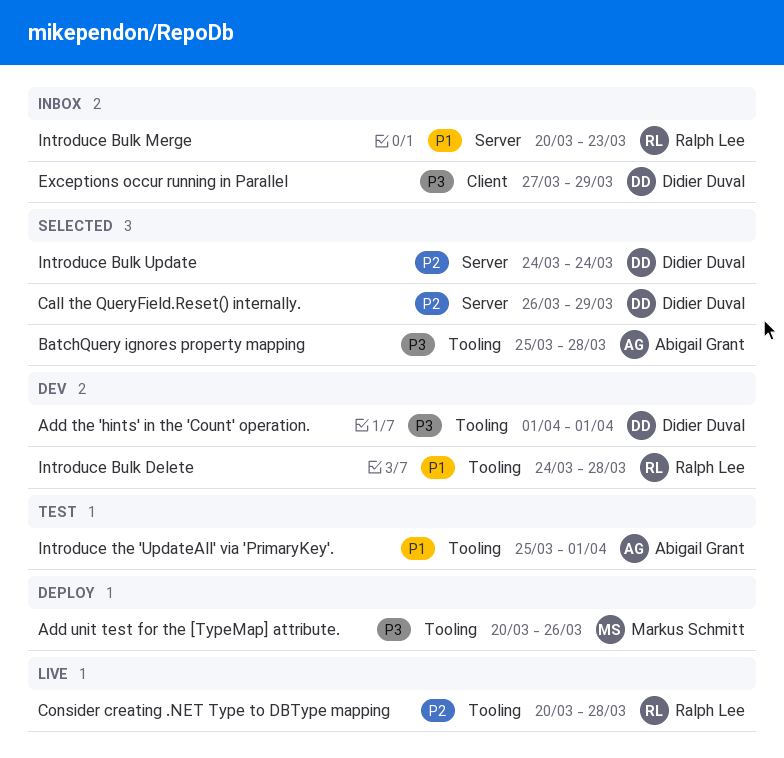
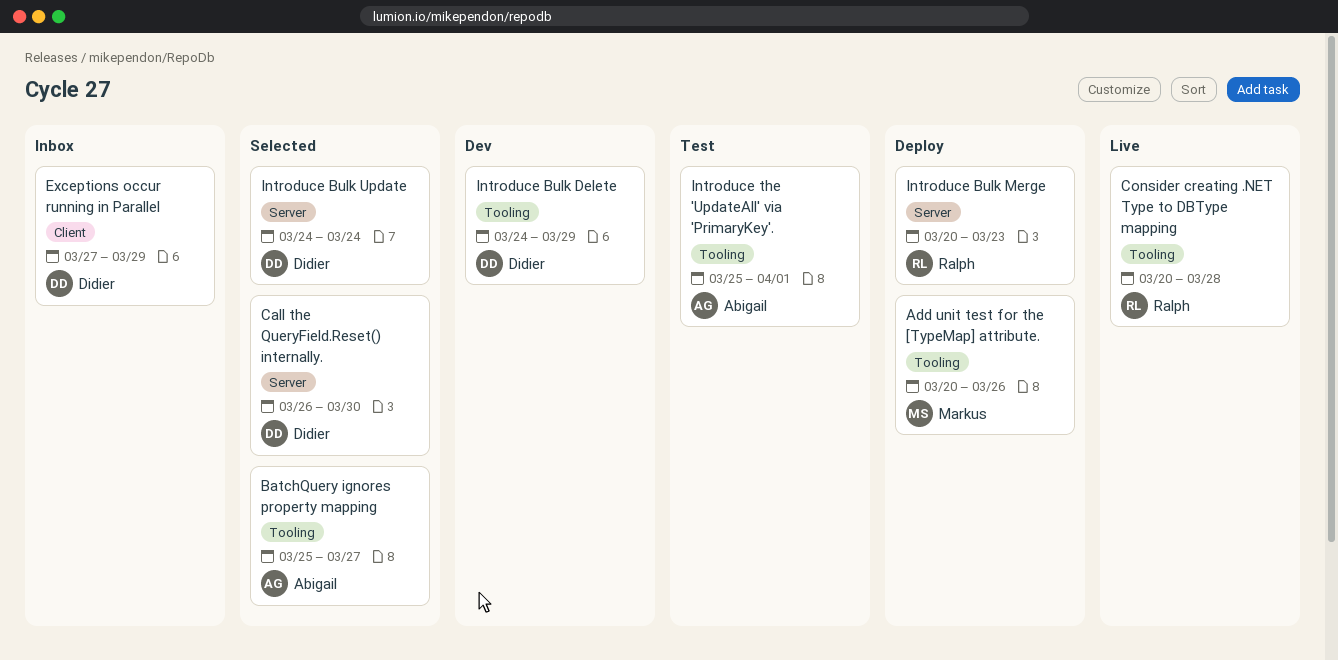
Add the 'hints' in the 'Count' operation.: present -> none
BatchQuery ignores property mapping, due: Mar 28 -> Mar 27
Call the QueryField.Reset() internally., due: Mar 29 -> Mar 30
Introduce Bulk Delete, owner: Ralph Lee -> Didier Duval
Introduce Bulk Delete, due: Mar 28 -> Mar 29
Introduce Bulk Merge, status: Inbox -> Deploy

